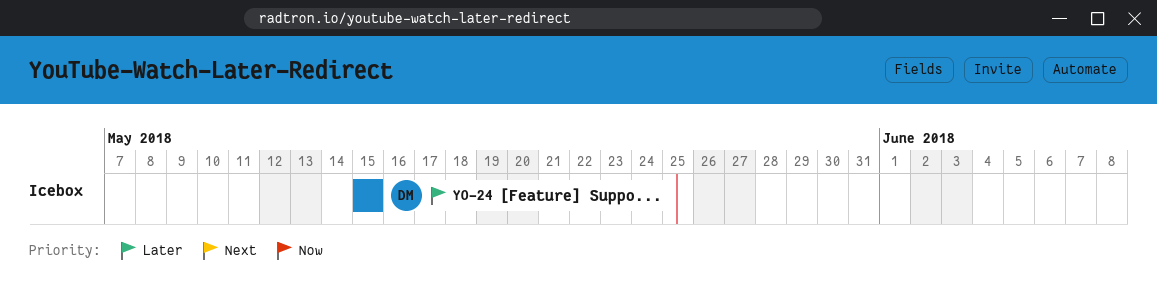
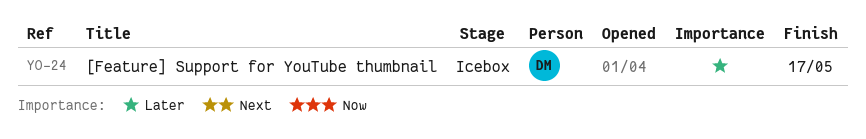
YO-24, due: May 15 -> May 17

